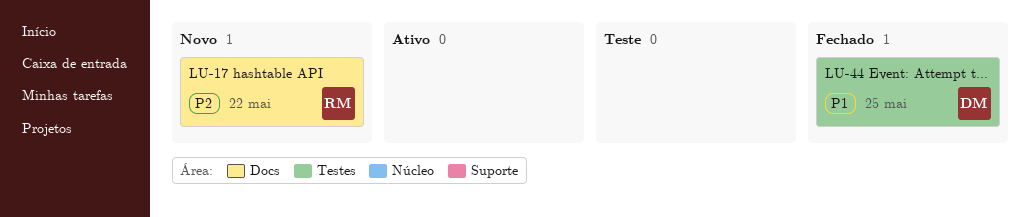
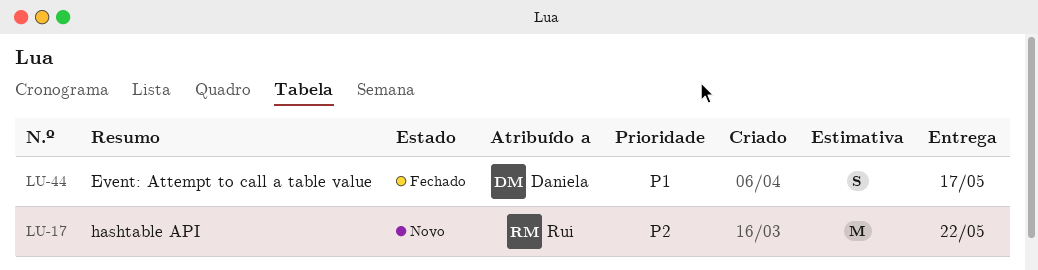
LU-44, due: May 25 -> May 17

